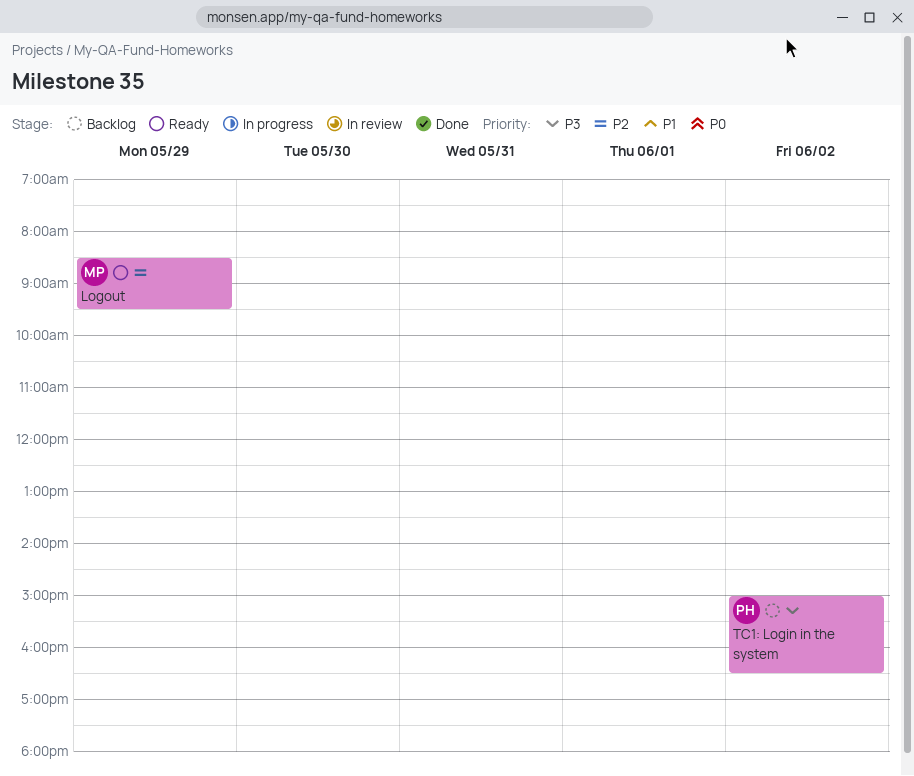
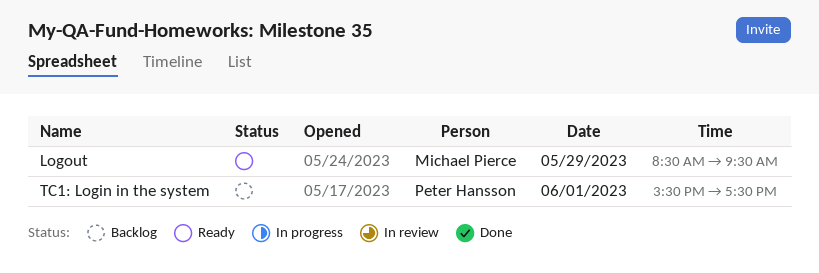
TC1: Login in the system, day: Jun 2 -> Jun 1
TC1: Login in the system, begins: 15:00 -> 15:30
TC1: Login in the system, ends: 16:30 -> 17:30

